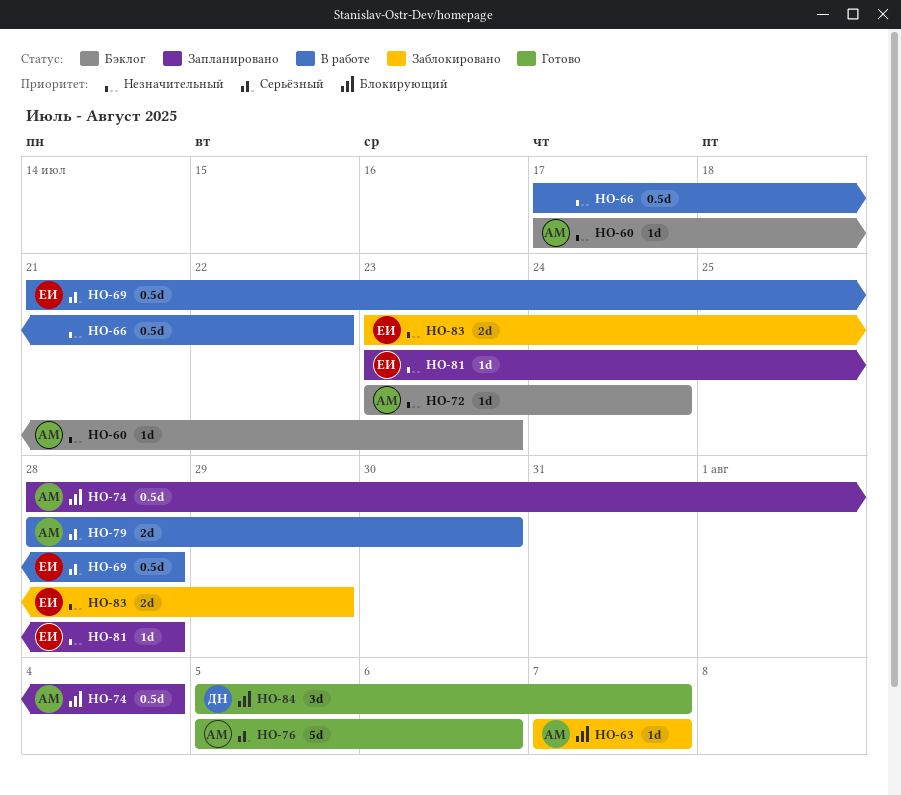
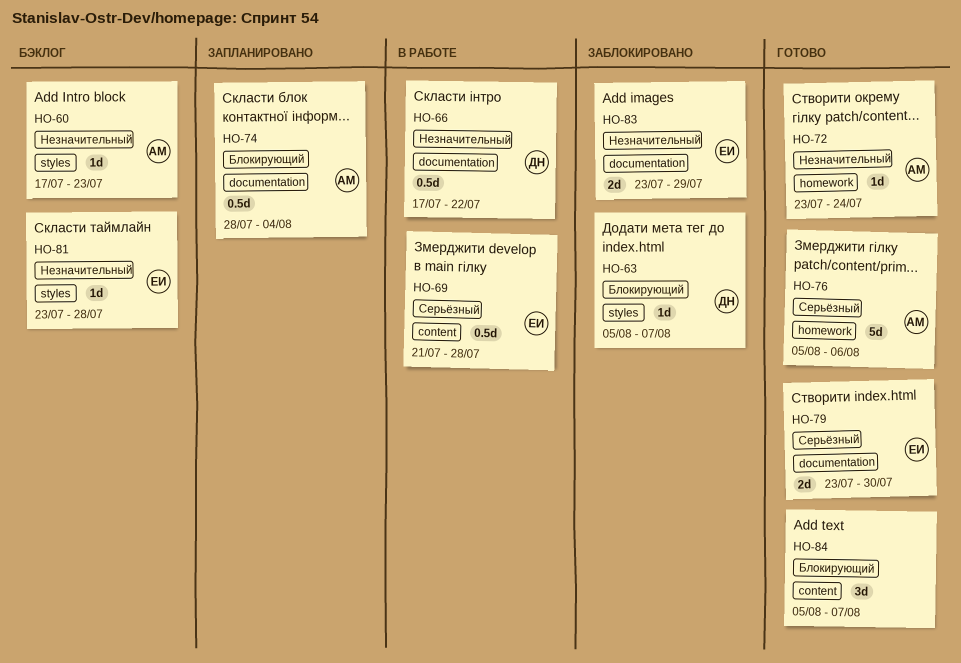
HO-63, owner: АМ -> ДН
HO-63, start: Aug 7 -> Aug 5
HO-66, owner: none -> ДН
HO-72, status: Бэклог -> Готово
HO-79, status: В работе -> Готово
HO-79, owner: АМ -> ЕИ
HO-79, start: Jul 28 -> Jul 23
HO-81, status: Запланировано -> Бэклог
HO-84, owner: ДН -> none

